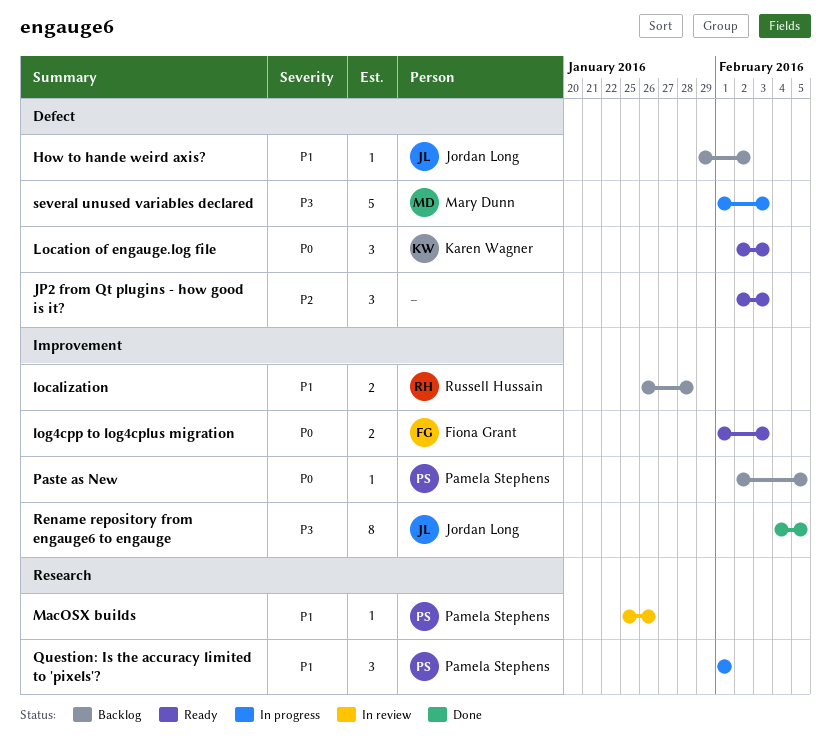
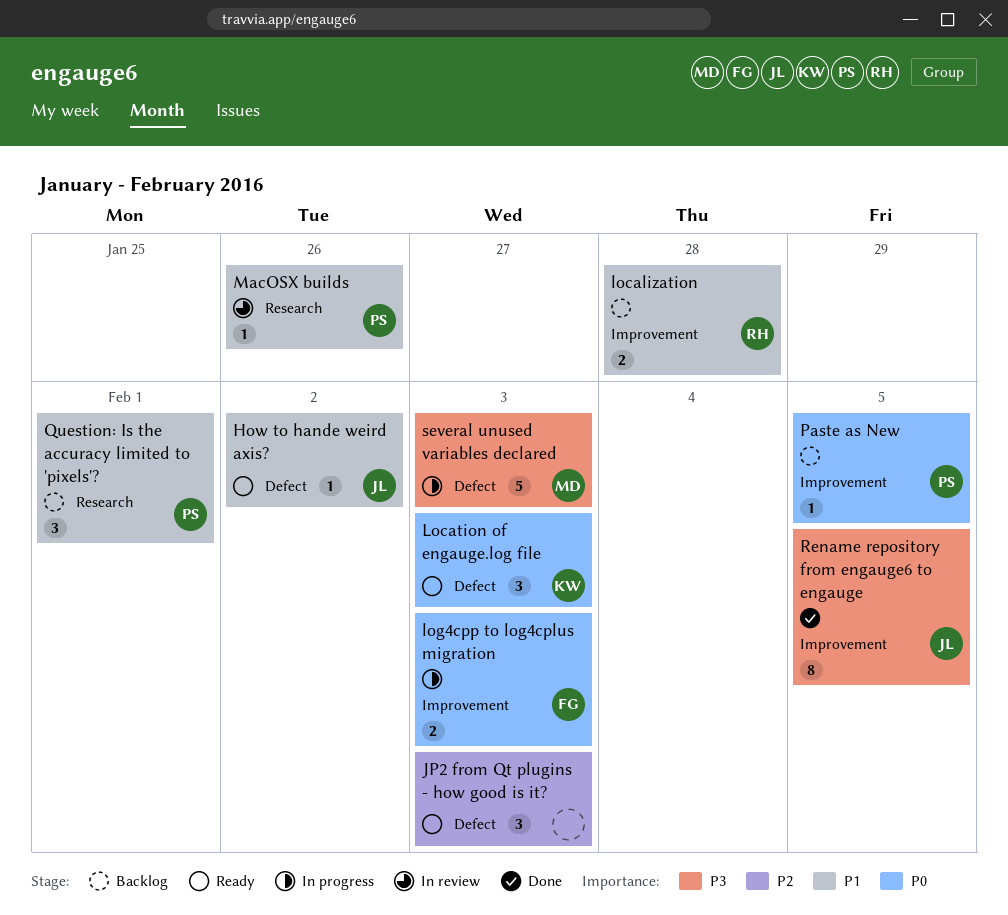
How to hande weird axis?, status: Backlog -> Ready
log4cpp to log4cplus migration, status: Ready -> In progress
Question: Is the accuracy limited to 'pixels'?, status: In progress -> Backlog

